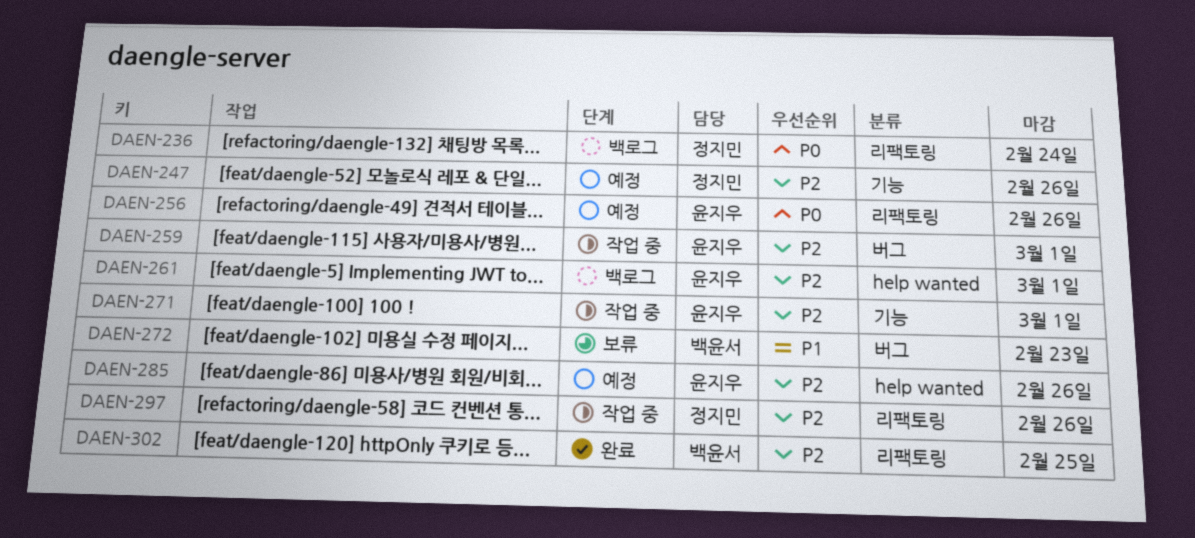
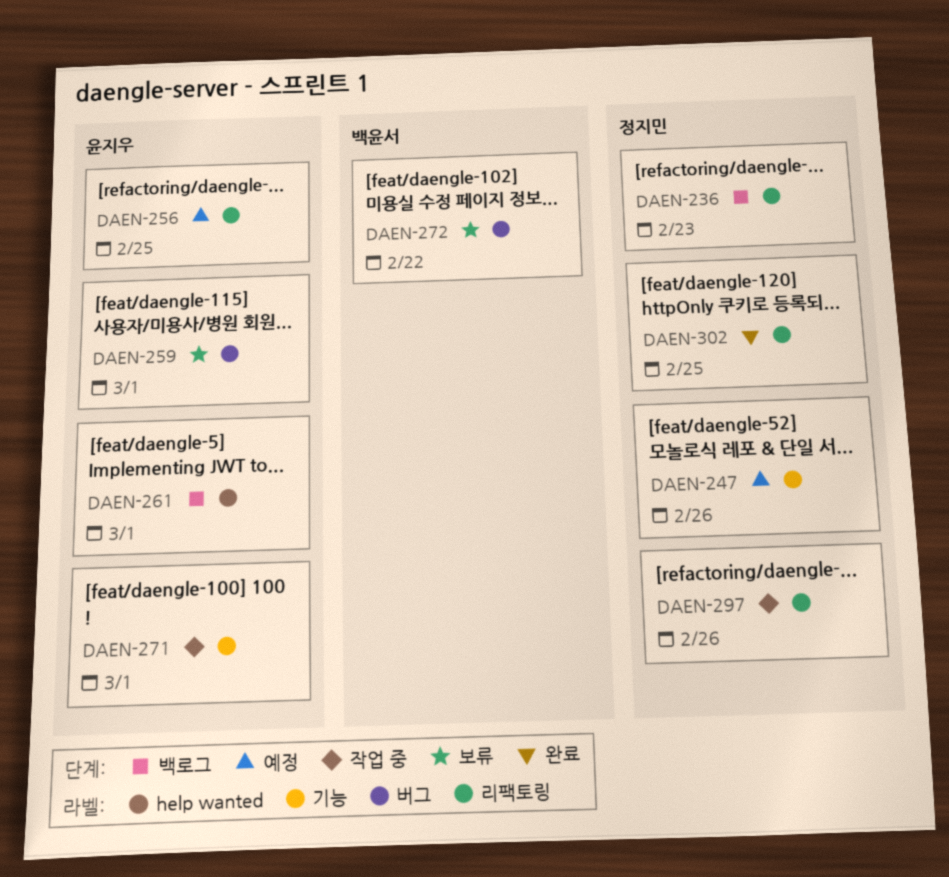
DAEN-236, due: Feb 24 -> Feb 23
DAEN-256, due: Feb 26 -> Feb 25
DAEN-259, status: 작업 중 -> 보류
DAEN-272, due: Feb 23 -> Feb 22
DAEN-285: present -> none
DAEN-302, owner: 백윤서 -> 정지민

